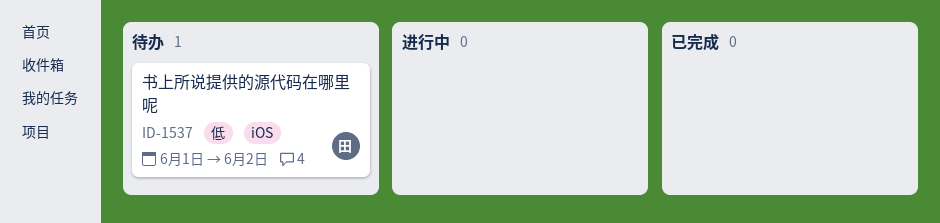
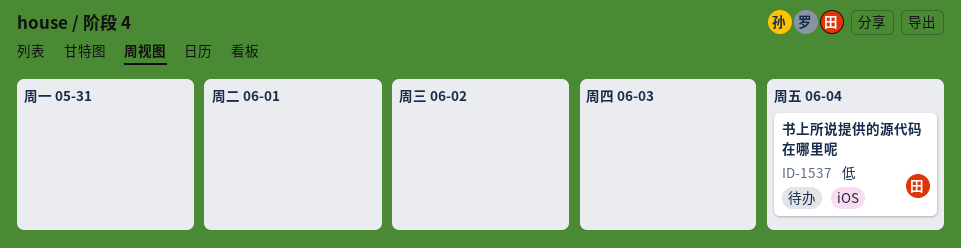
ID-1537, due: Jun 2 -> Jun 4

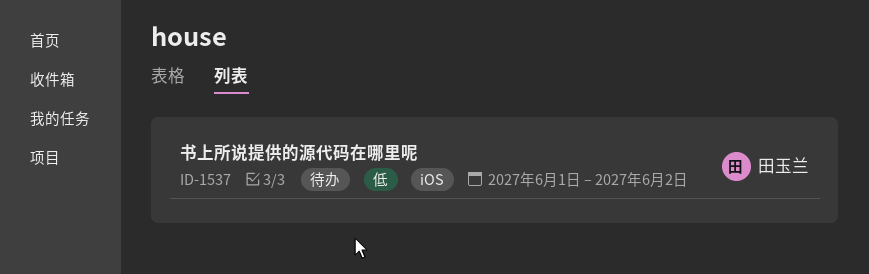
ID-1537, due: Jun 4 -> Jun 2

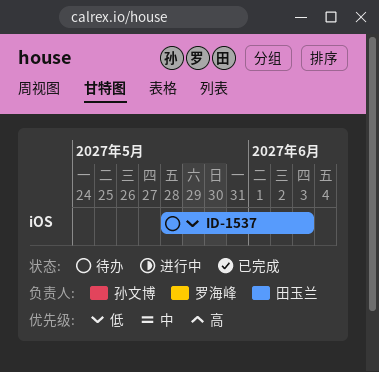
ID-1537, start: Jun 1 -> May 28
ID-1537, due: Jun 2 -> Jun 3

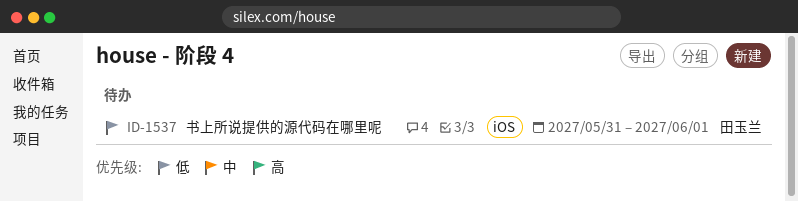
ID-1537, start: May 28 -> May 31
ID-1537, due: Jun 3 -> Jun 1

